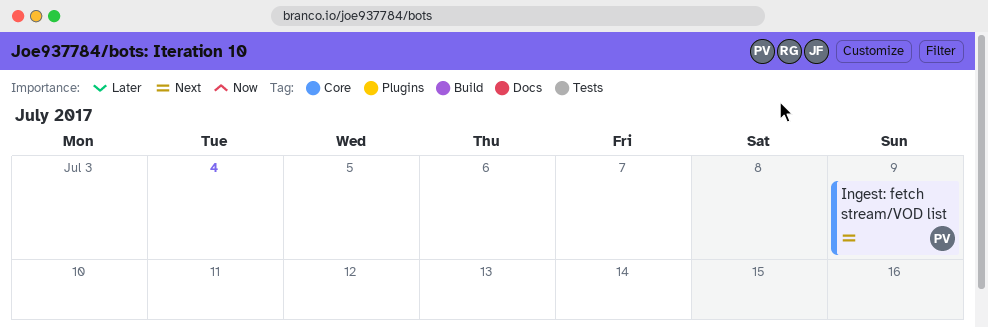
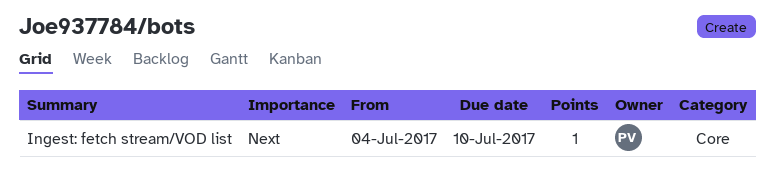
Ingest: fetch stream/VOD list, due: Jul 9 -> Jul 10

